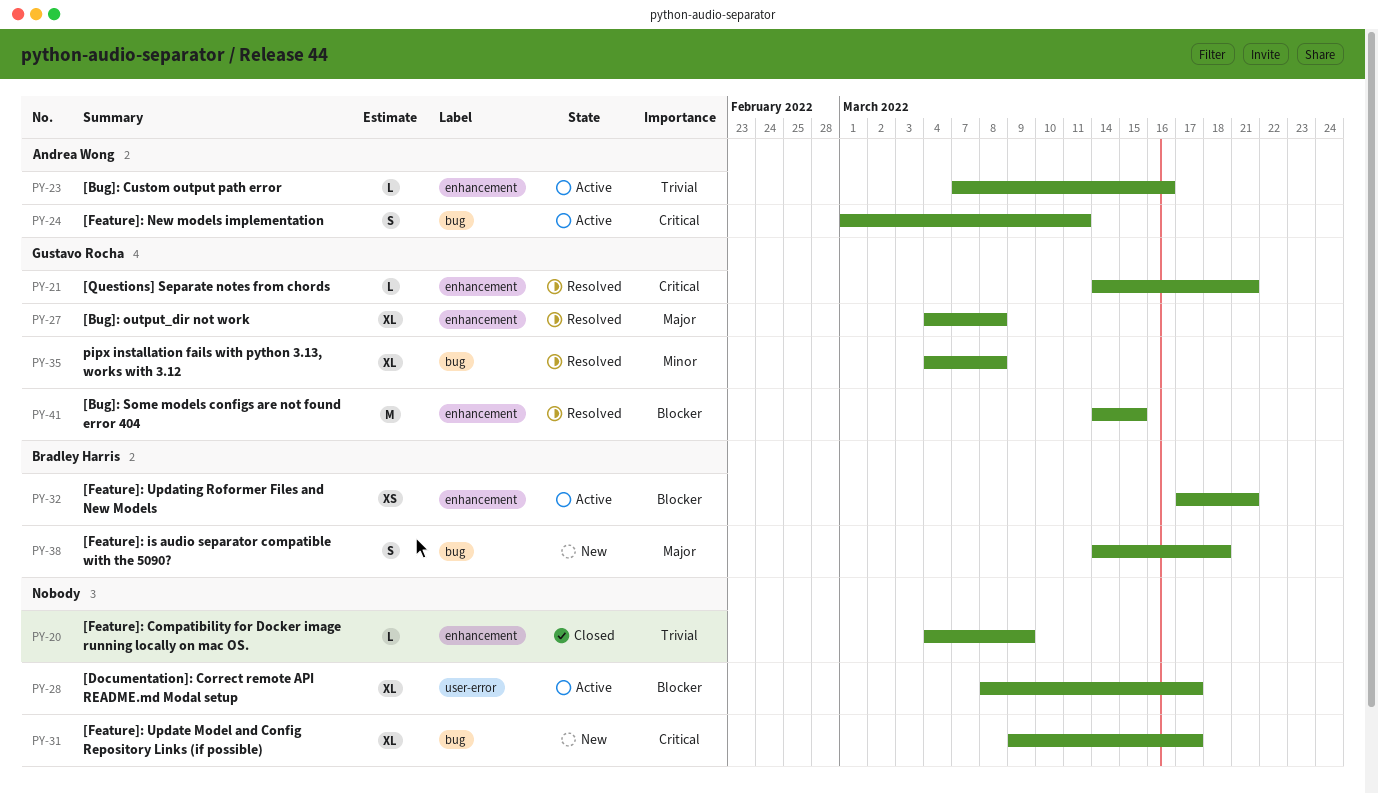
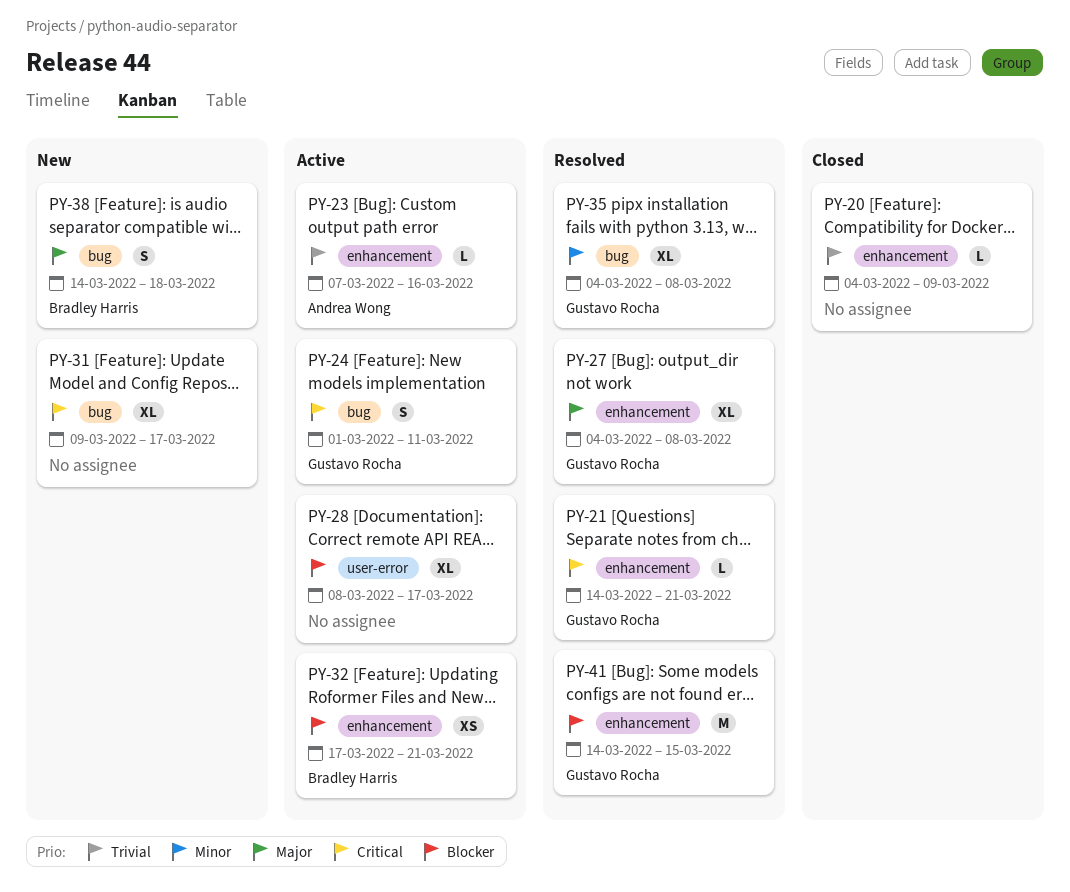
PY-24, owner: Andrea Wong -> Gustavo Rocha

